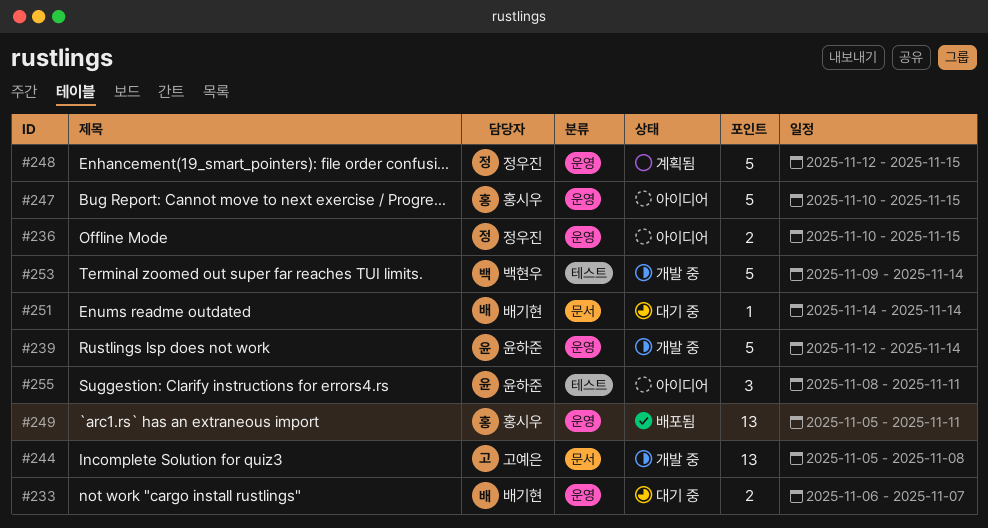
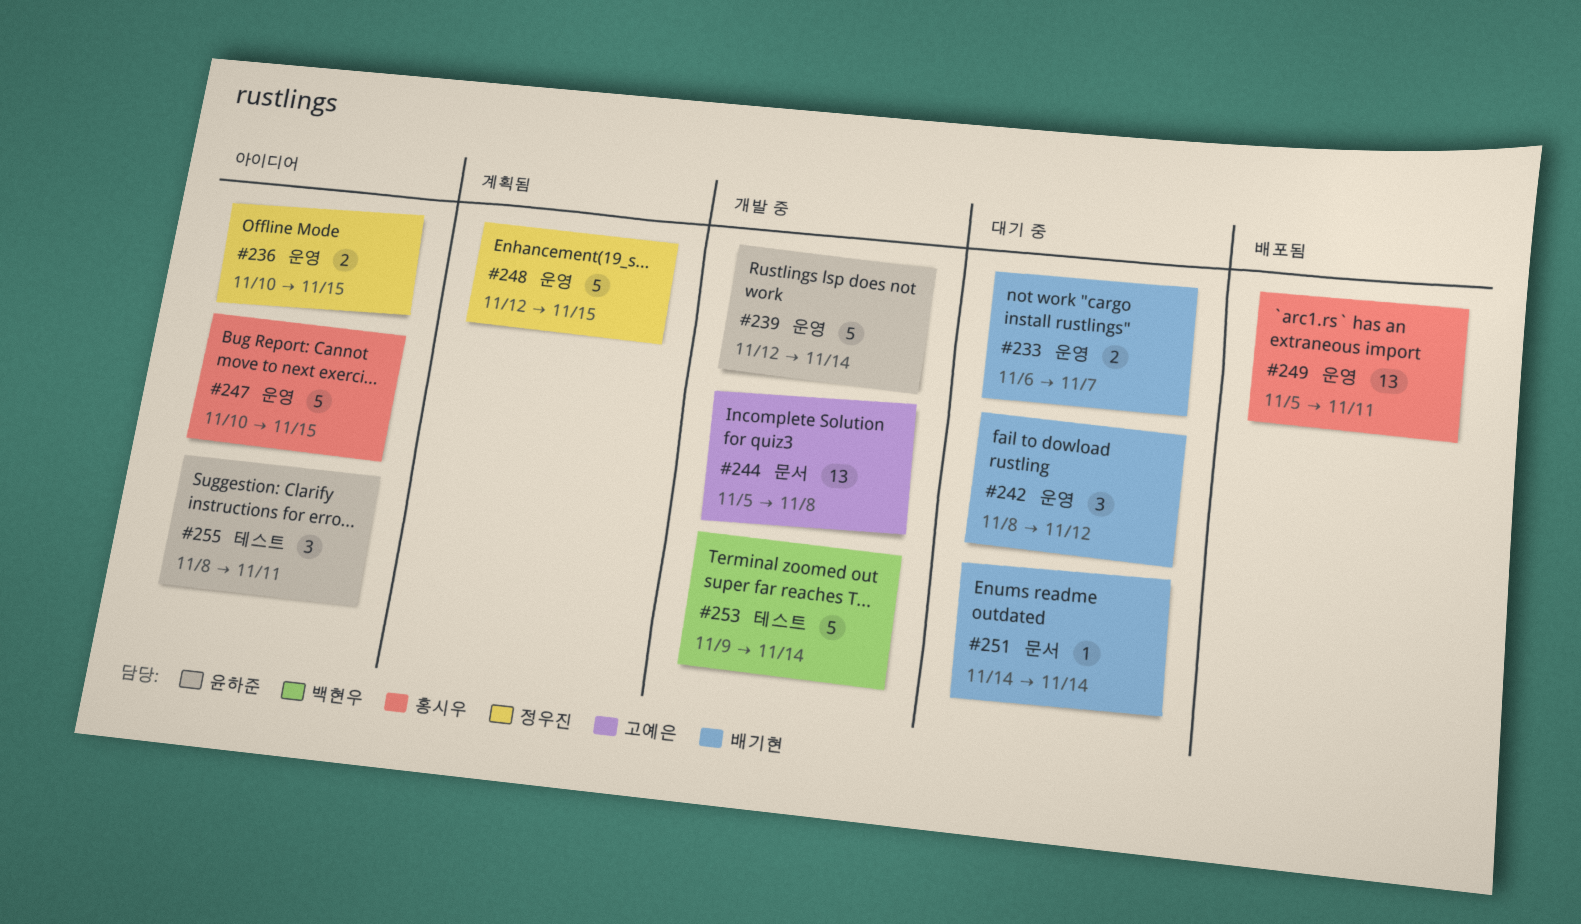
#242: none -> present

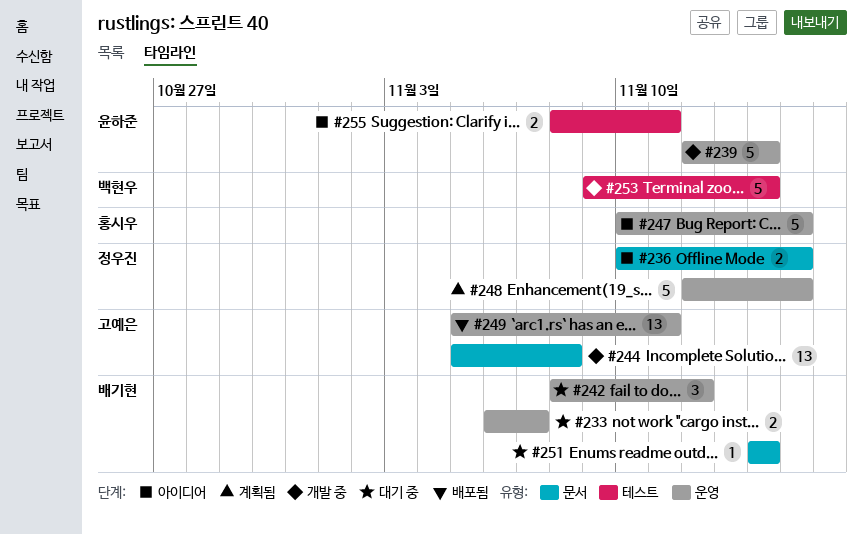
#236, label: 운영 -> 문서
#249, owner: 홍시우 -> 고예은
#255, estimate: 3 -> 2

